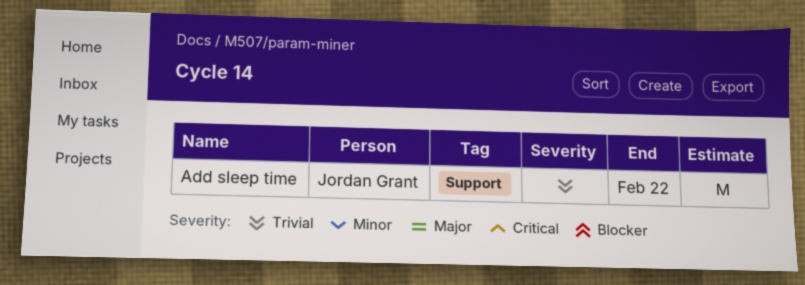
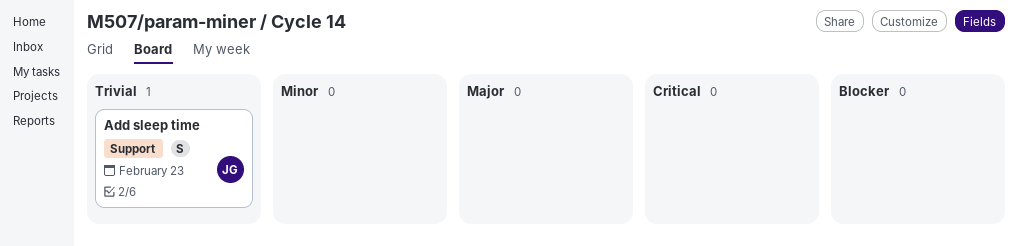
Add sleep time, estimate: M -> S
Add sleep time, due: Feb 22 -> Feb 23

